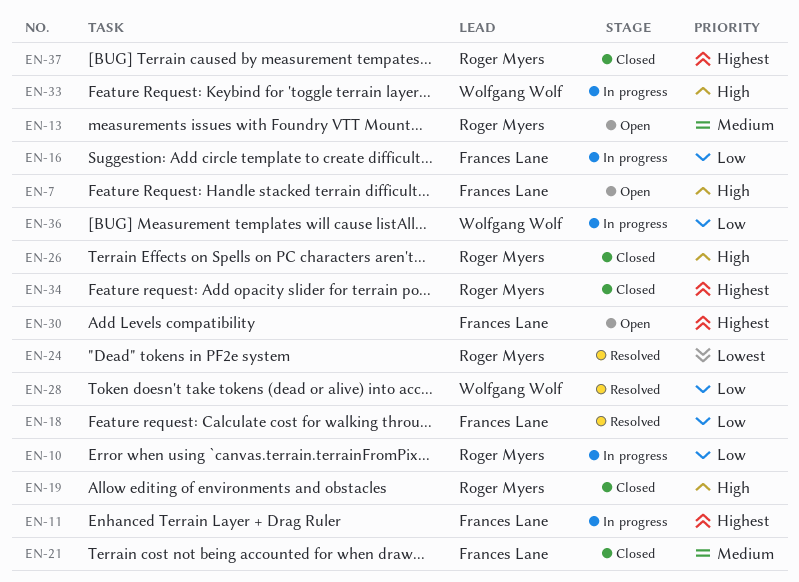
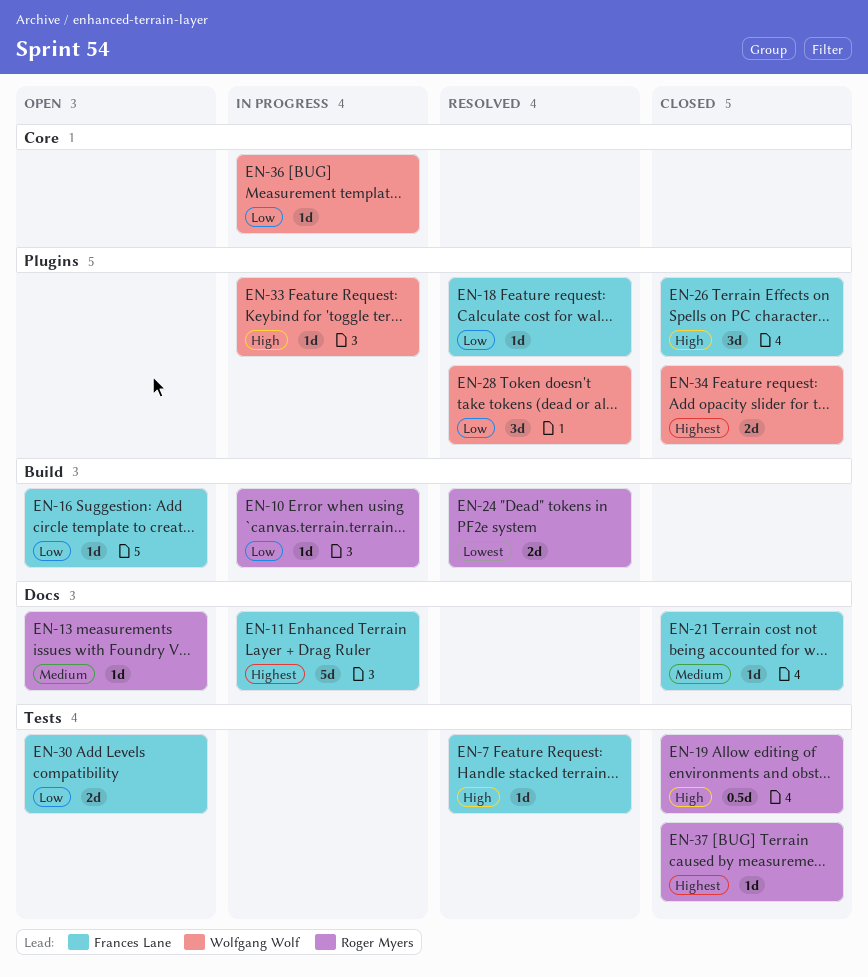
EN-7, status: Open -> Resolved
EN-16, status: In progress -> Open
EN-26, owner: Roger Myers -> Frances Lane
EN-30, priority: Highest -> Low
EN-34, owner: Roger Myers -> Wolfgang Wolf

